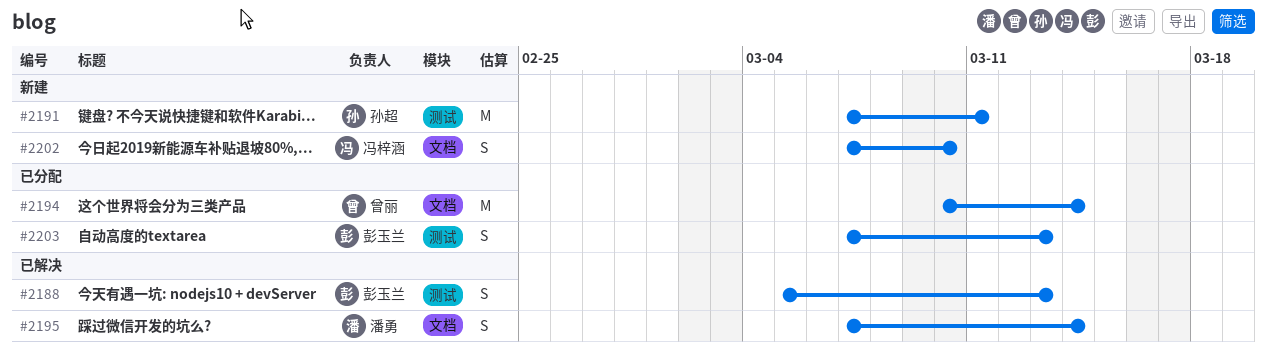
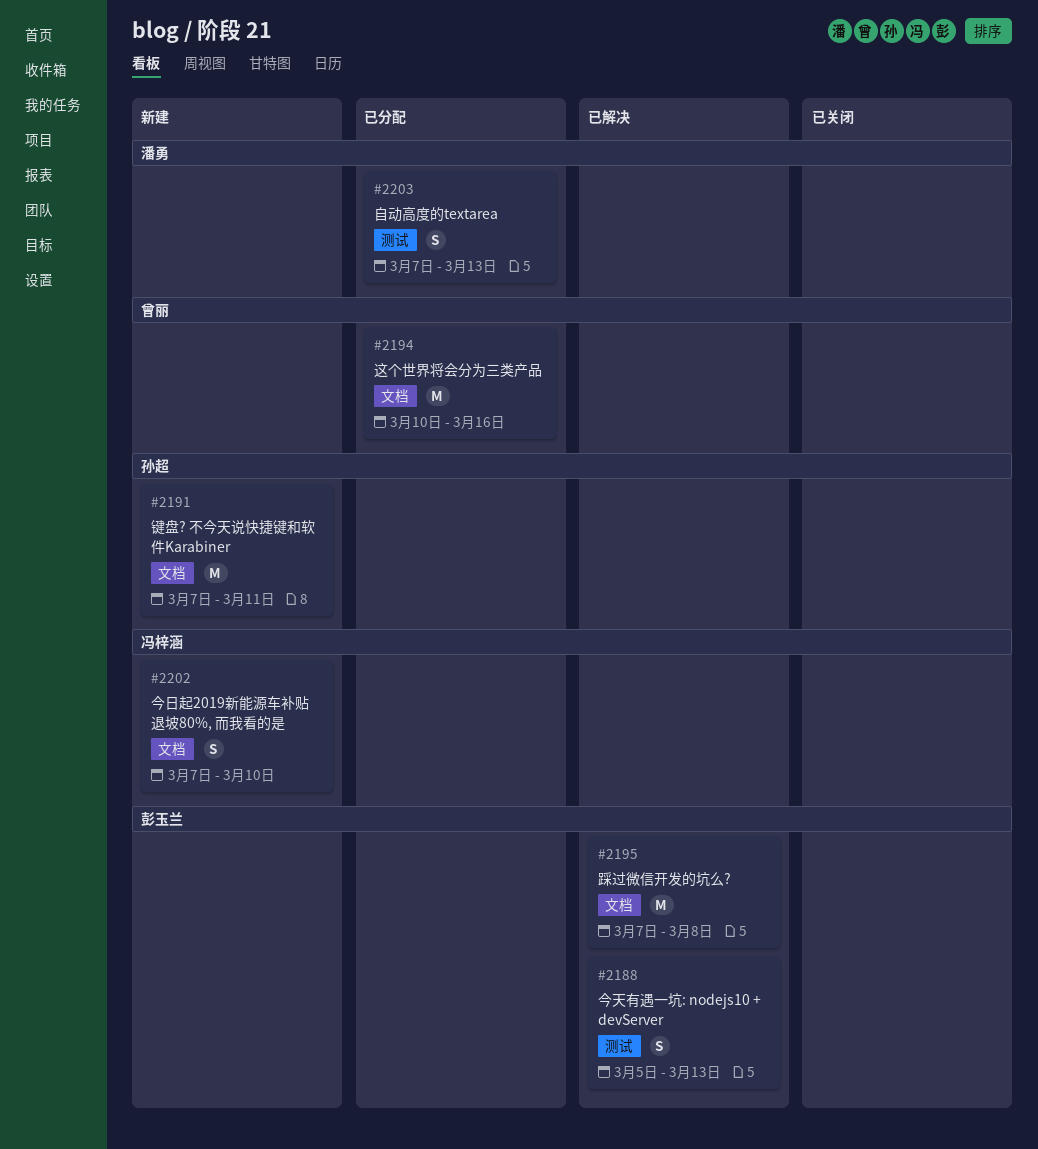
#2191, label: 测试 -> 文档
#2194, due: Mar 14 -> Mar 16
#2195, owner: 潘勇 -> 彭玉兰
#2195, estimate: S -> M
#2195, due: Mar 14 -> Mar 8
#2203, owner: 彭玉兰 -> 潘勇

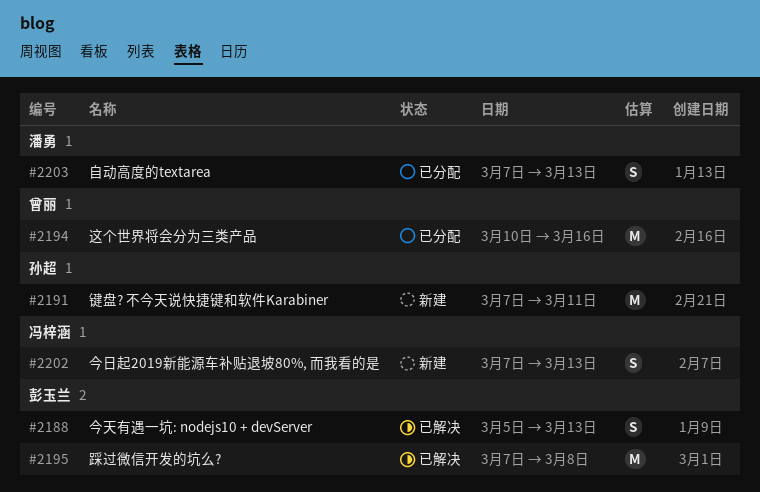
#2202, due: Mar 10 -> Mar 13

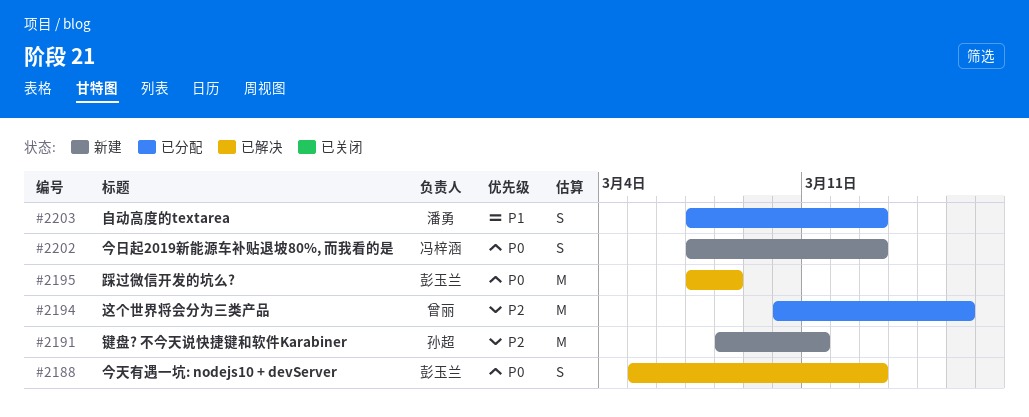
#2191, start: Mar 7 -> Mar 8

